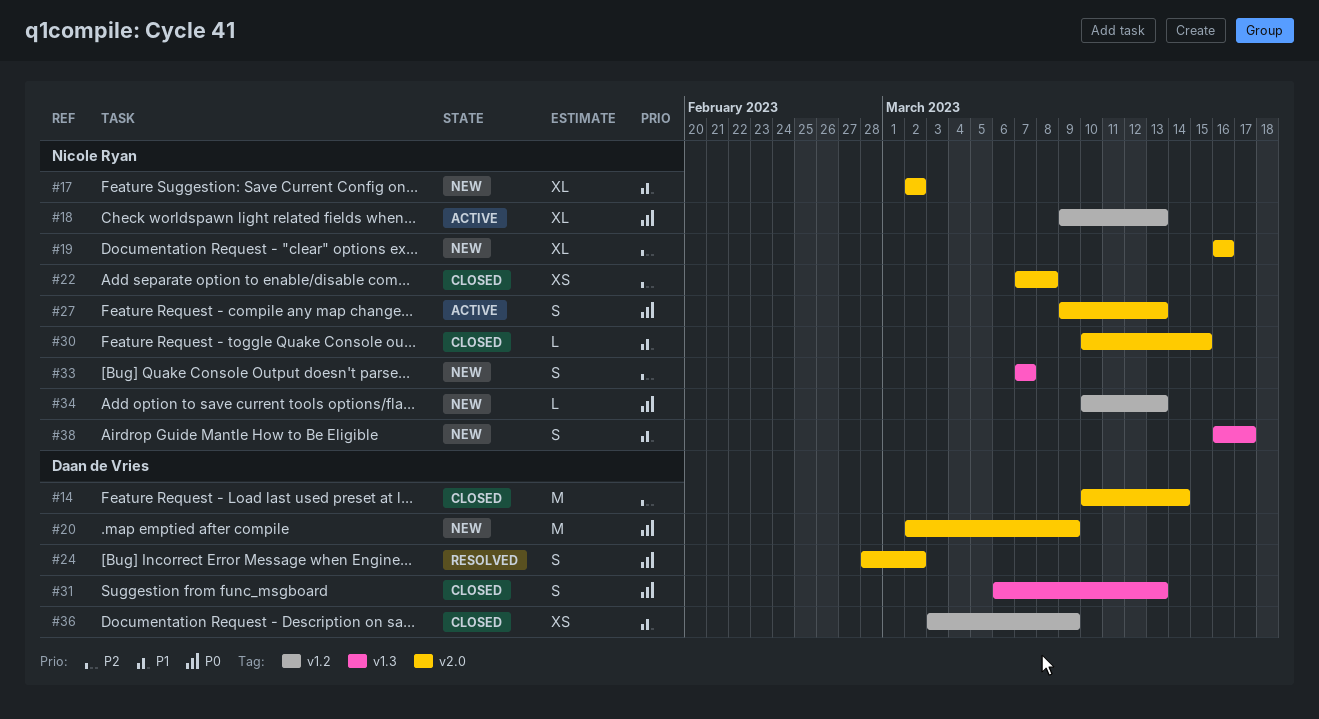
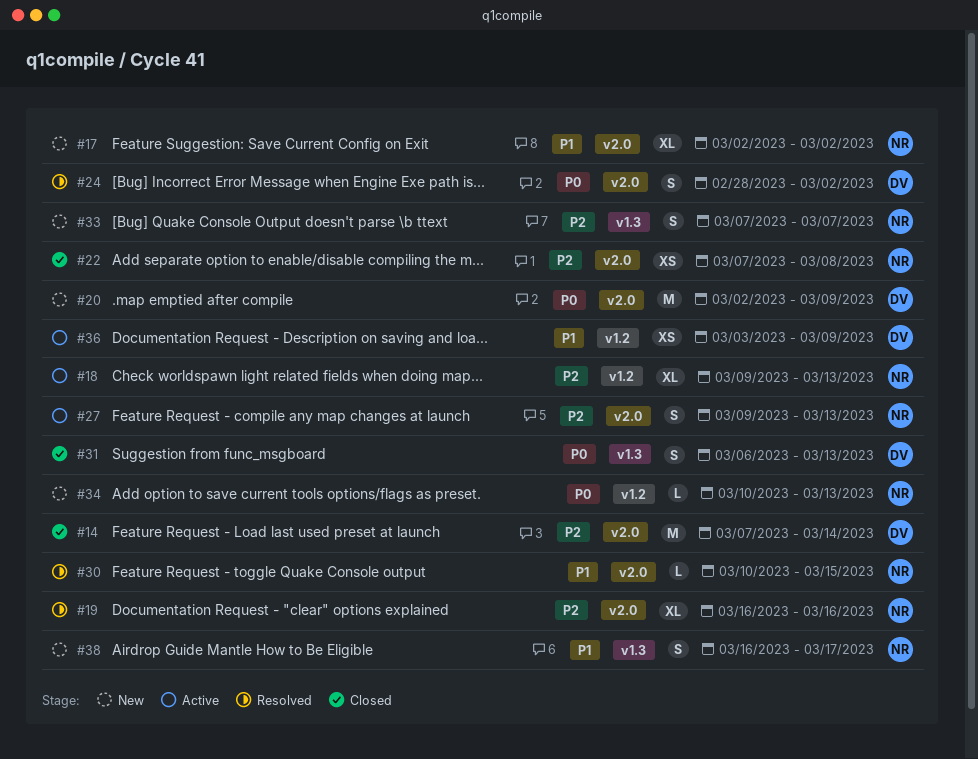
#14, start: Mar 10 -> Mar 7
#18, priority: P0 -> P2
#19, status: New -> Resolved
#27, priority: P0 -> P2
#30, status: Closed -> Resolved
#36, status: Closed -> Active

